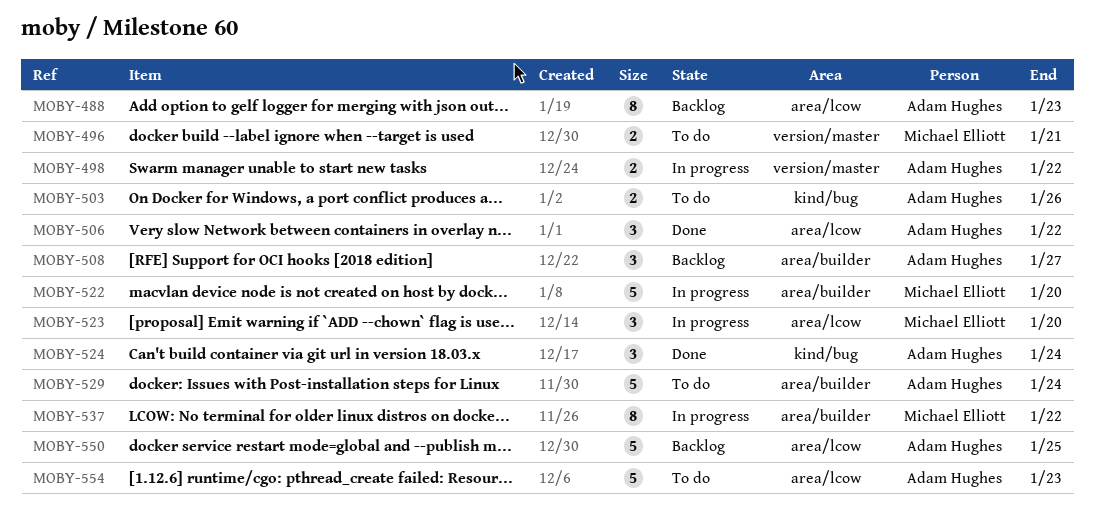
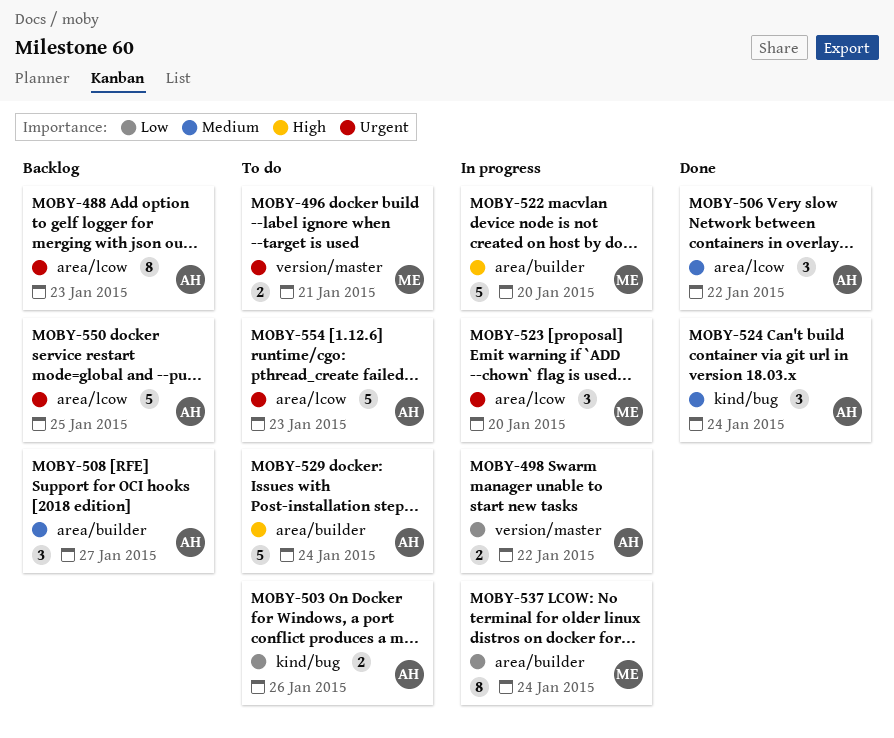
MOBY-537, due: Jan 22 -> Jan 24

